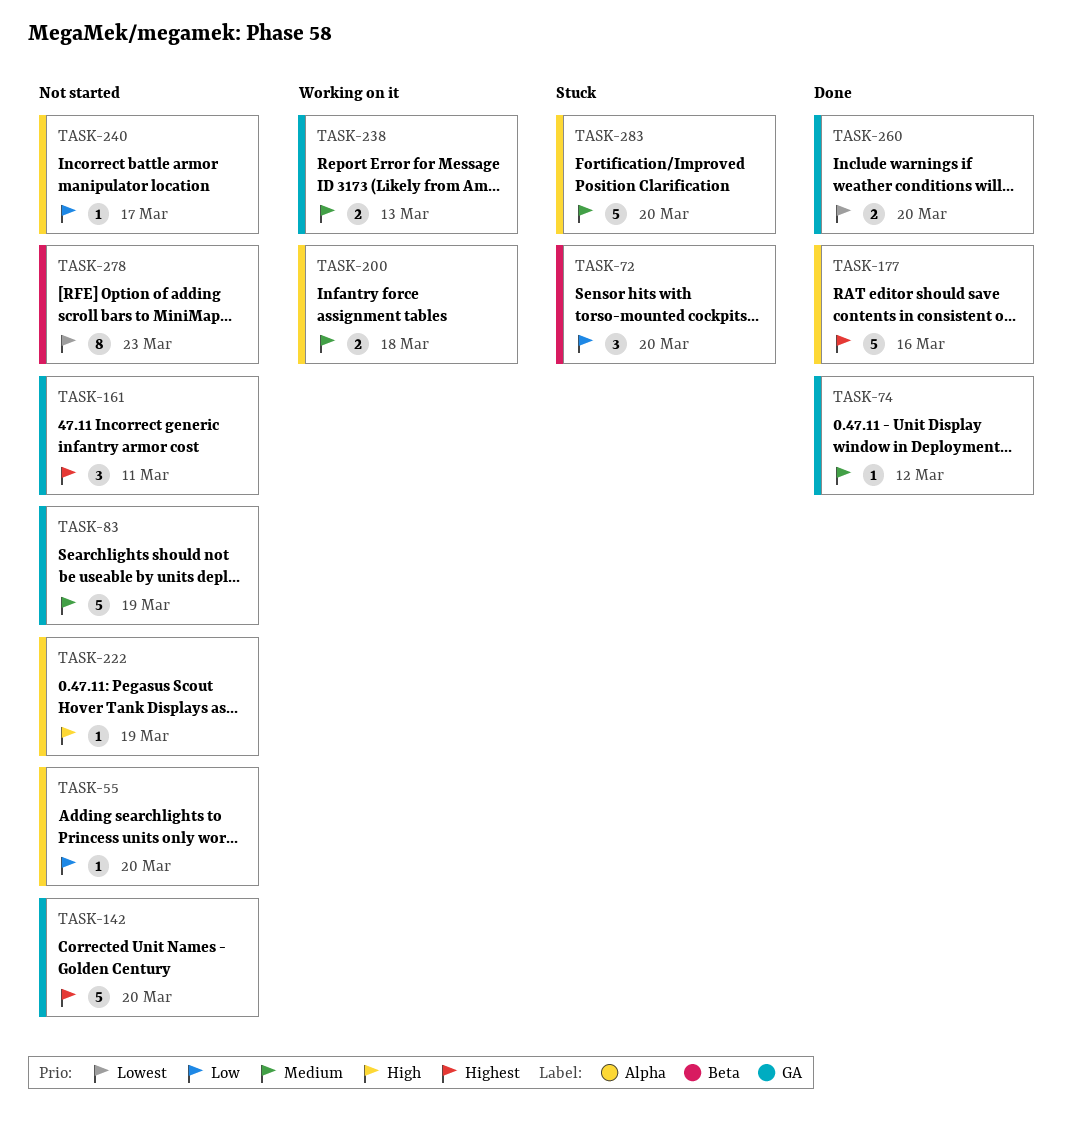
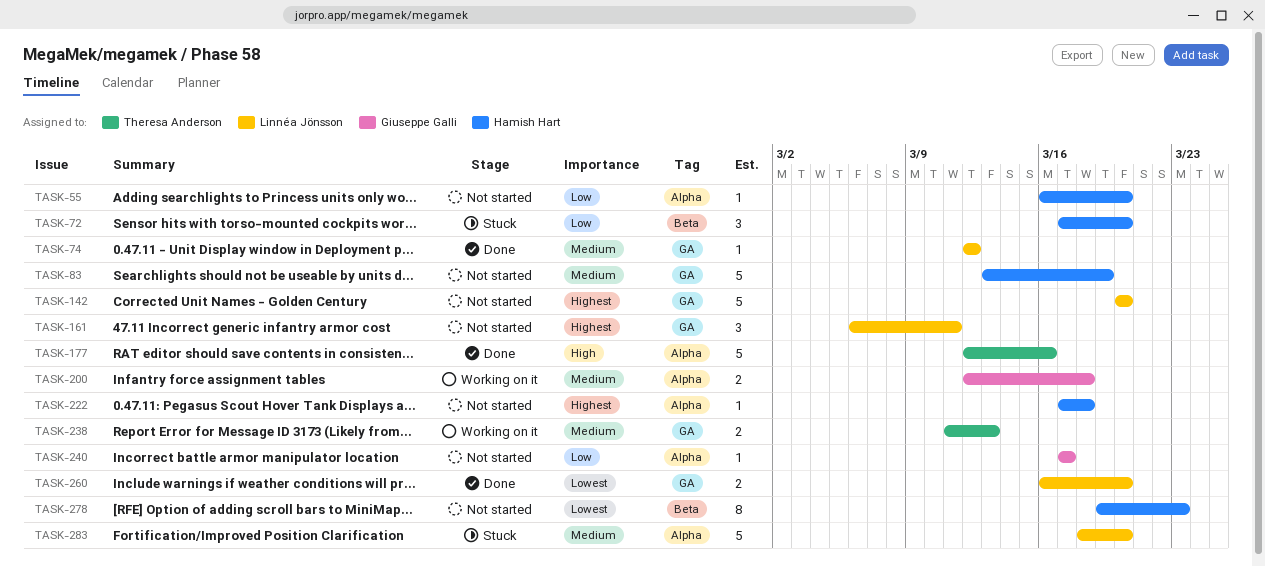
TASK-177, priority: Highest -> High
TASK-222, priority: High -> Highest
TASK-222, due: Mar 19 -> Mar 18

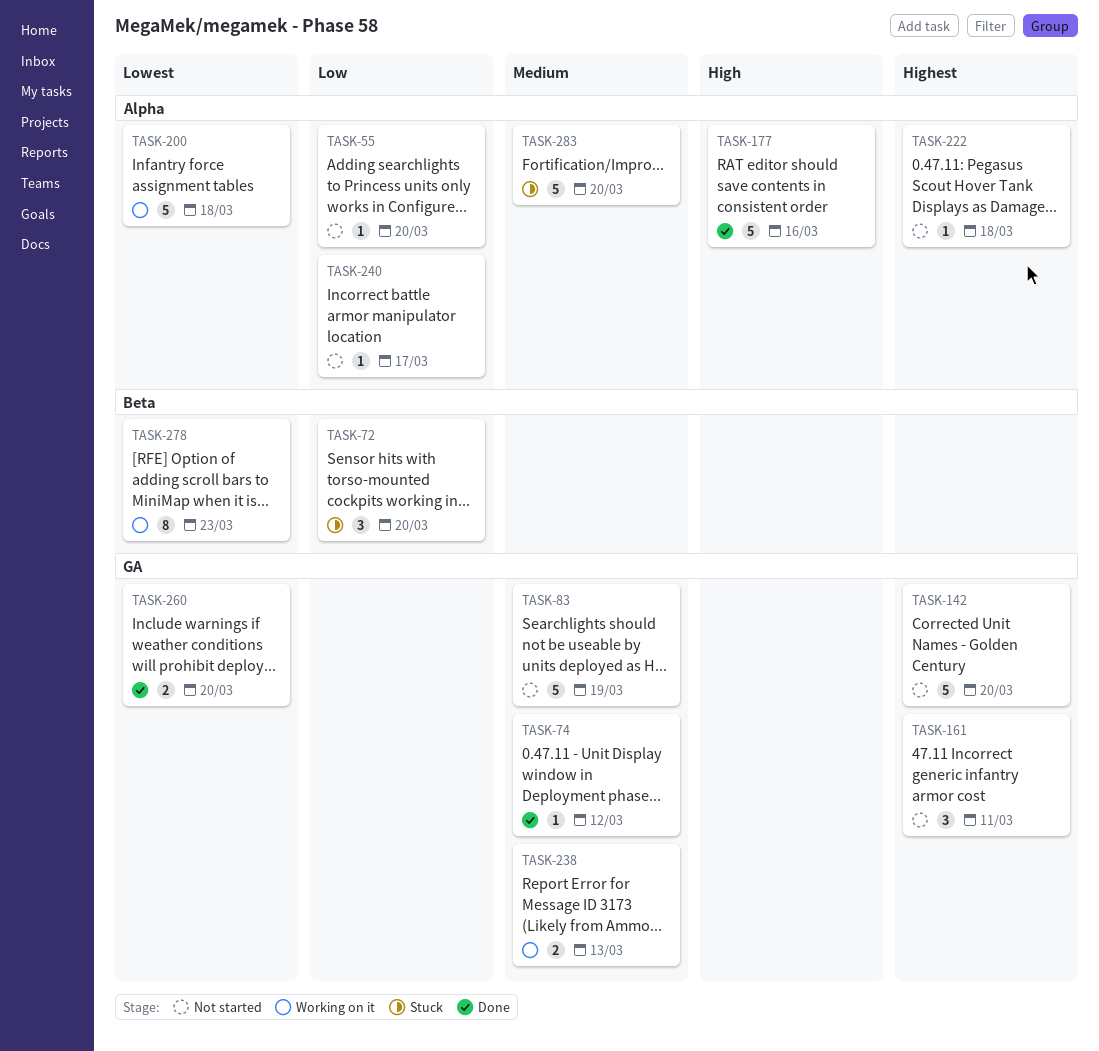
TASK-200, priority: Medium -> Lowest
TASK-200, estimate: 2 -> 5
TASK-278, status: Not started -> Working on it

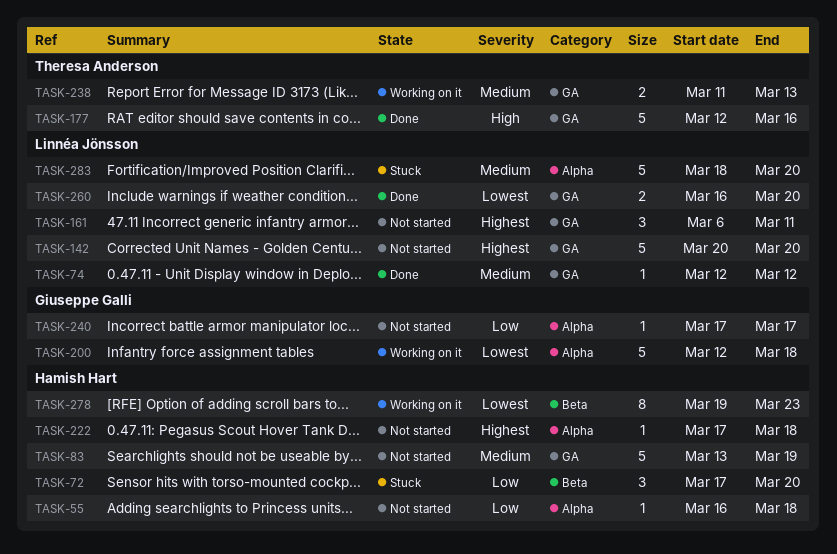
TASK-55, due: Mar 20 -> Mar 18
TASK-177, label: Alpha -> GA

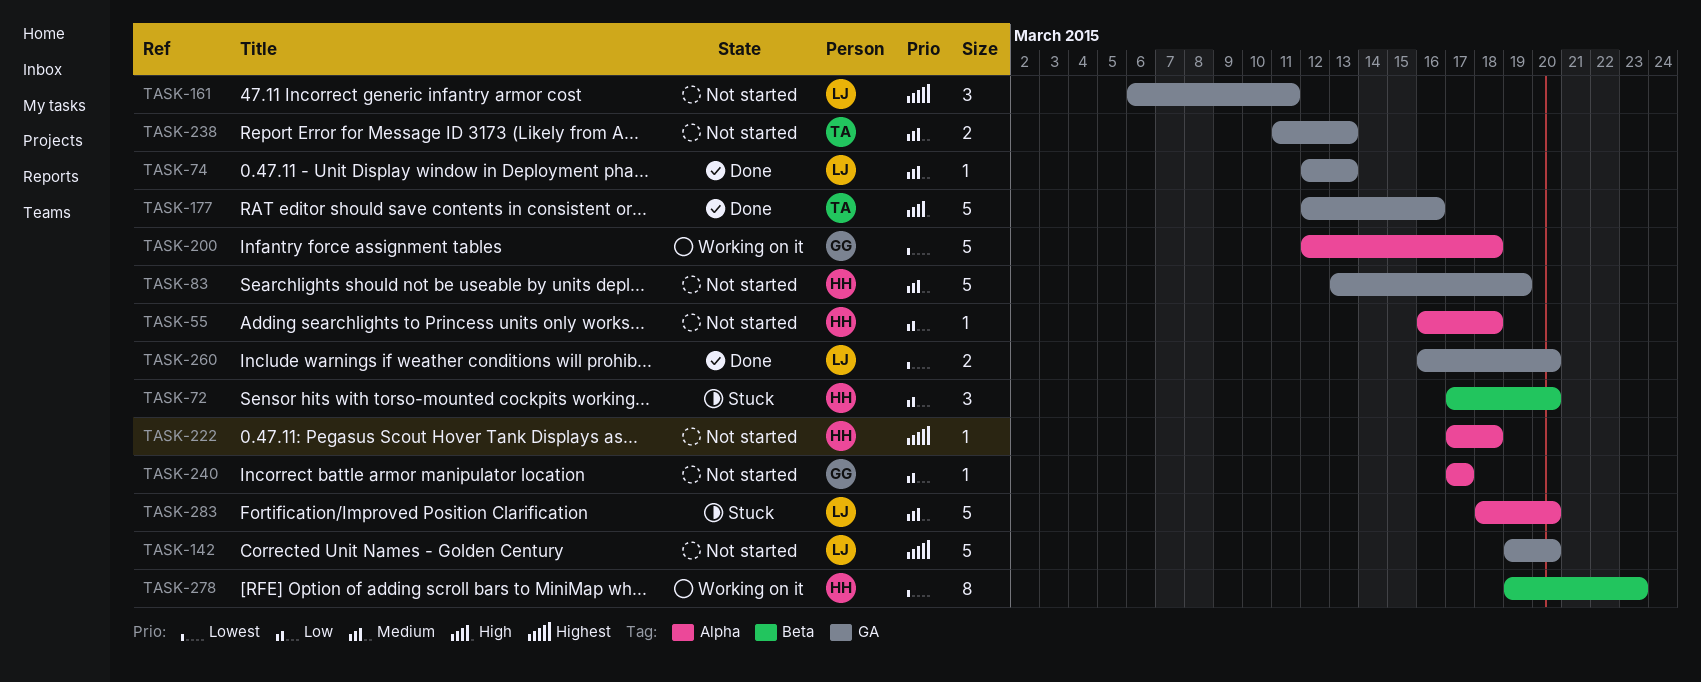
TASK-74, due: Mar 12 -> Mar 13
TASK-142, start: Mar 20 -> Mar 19
TASK-238, status: Working on it -> Not started

